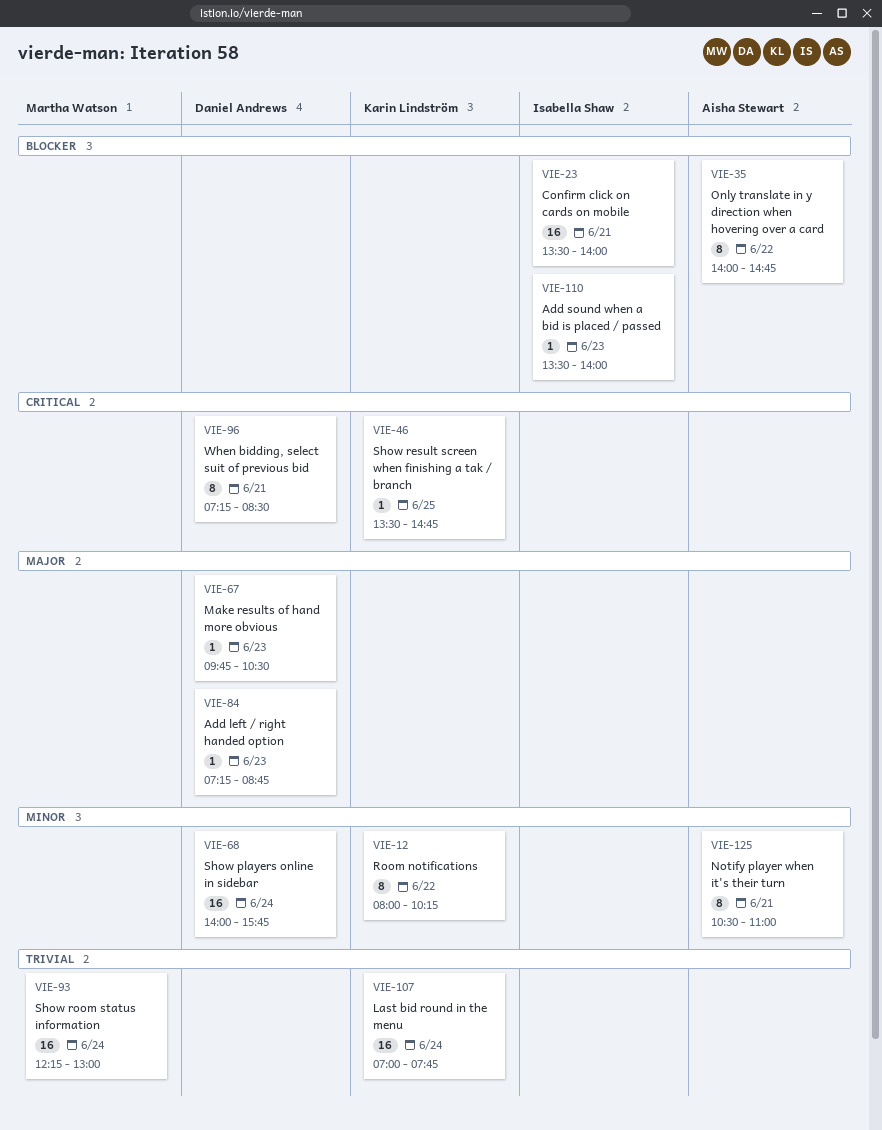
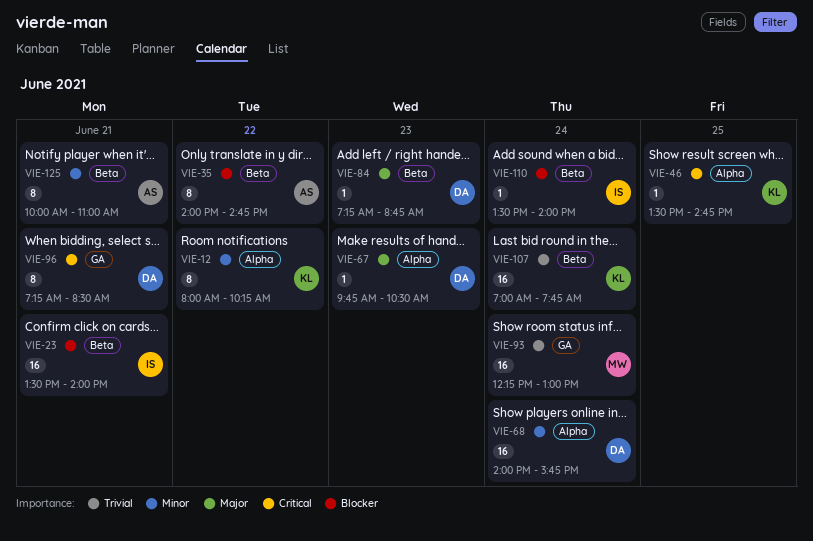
VIE-110, day: Jun 23 -> Jun 24
VIE-125, begins: 10:30 -> 10:00

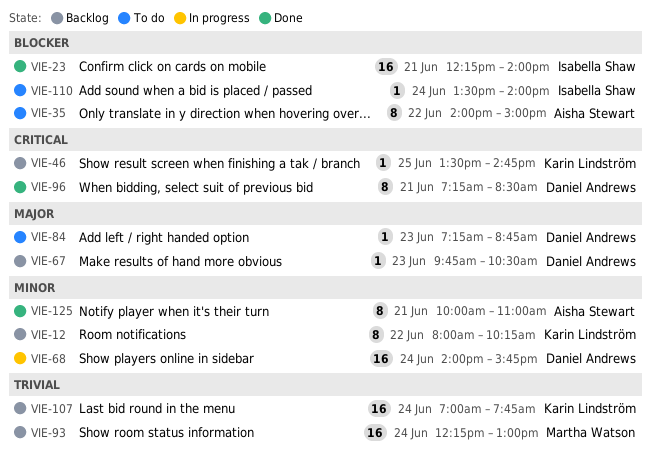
VIE-23, begins: 13:30 -> 12:15
VIE-35, ends: 14:45 -> 15:00

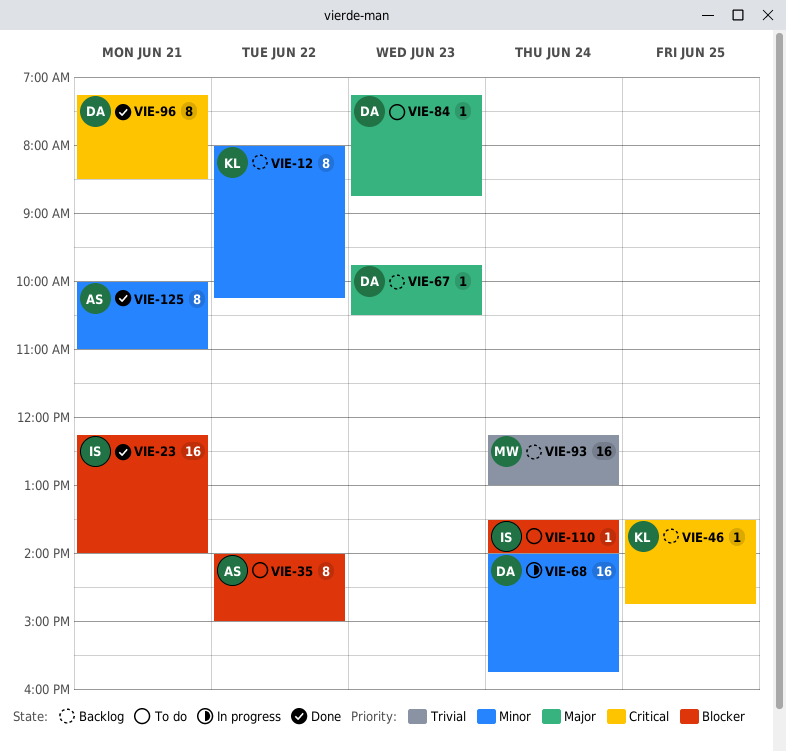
VIE-107: present -> none

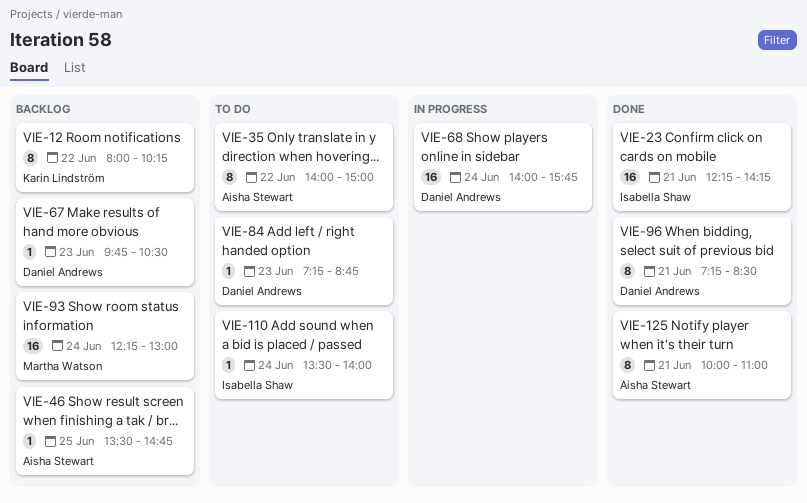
VIE-23, ends: 14:00 -> 14:15
VIE-46, owner: Karin Lindström -> Aisha Stewart

